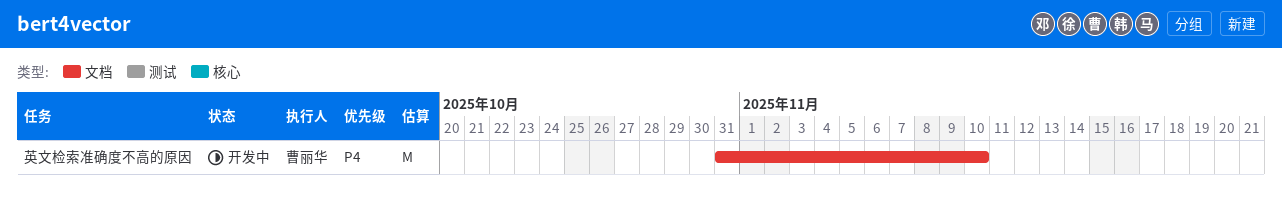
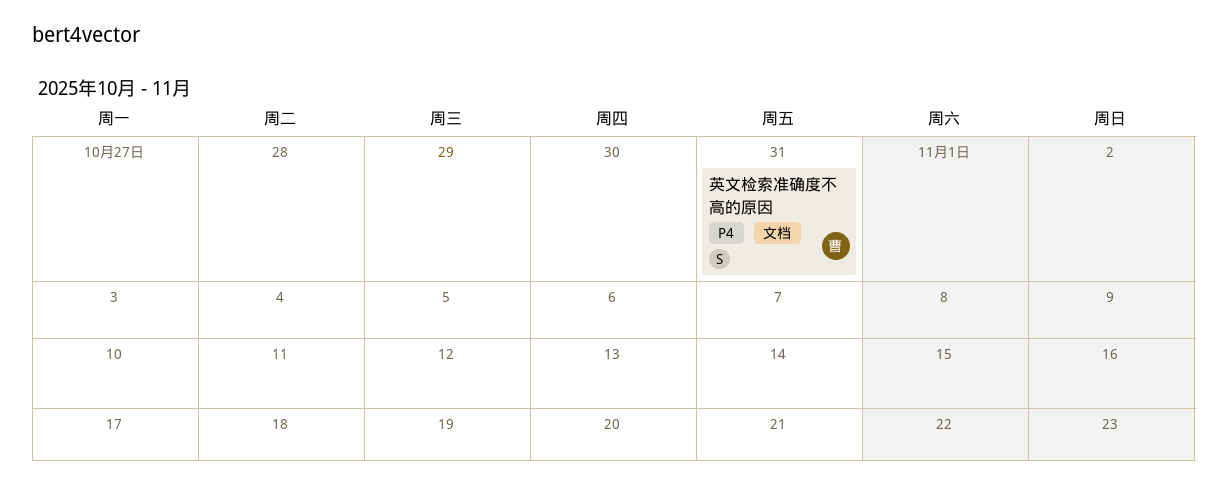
英文检索准确度不高的原因, estimate: M -> S
英文检索准确度不高的原因, due: Nov 10 -> Oct 31

